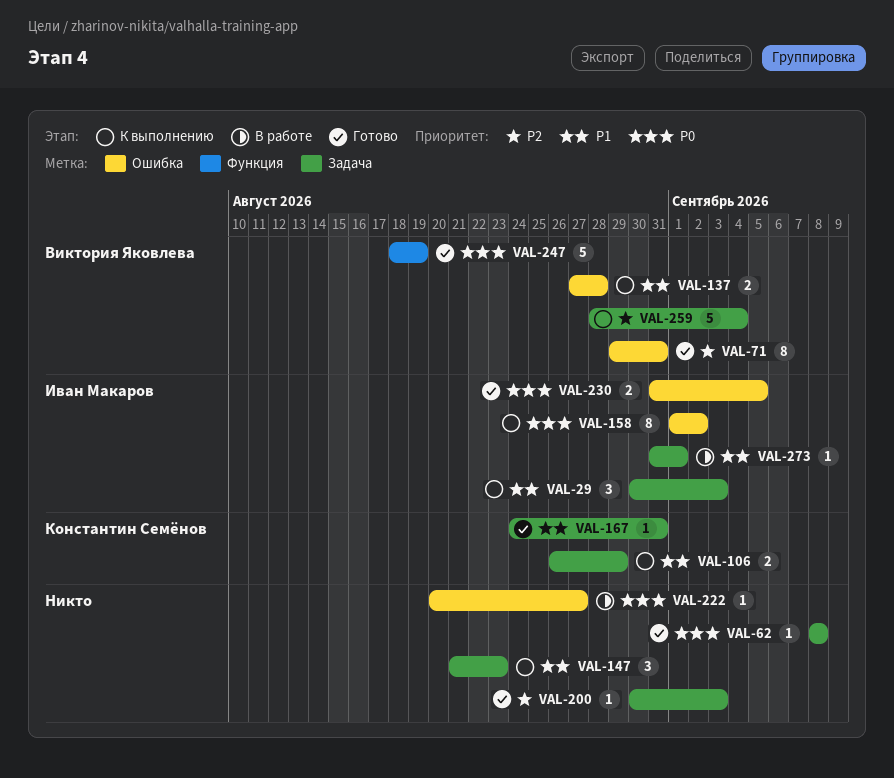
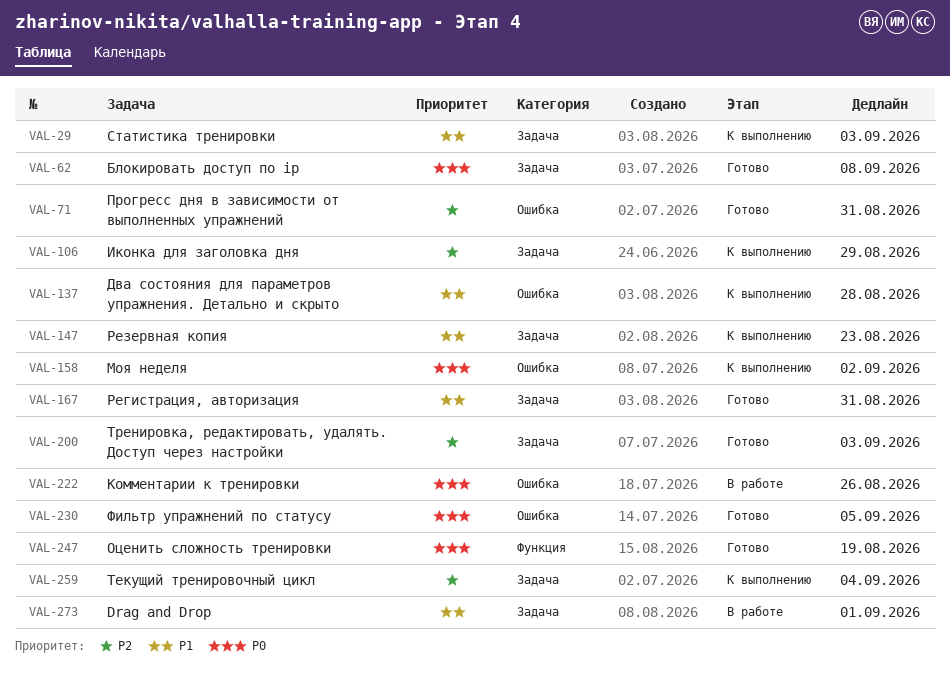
VAL-106, priority: P1 -> P2
VAL-222, due: Aug 27 -> Aug 26

